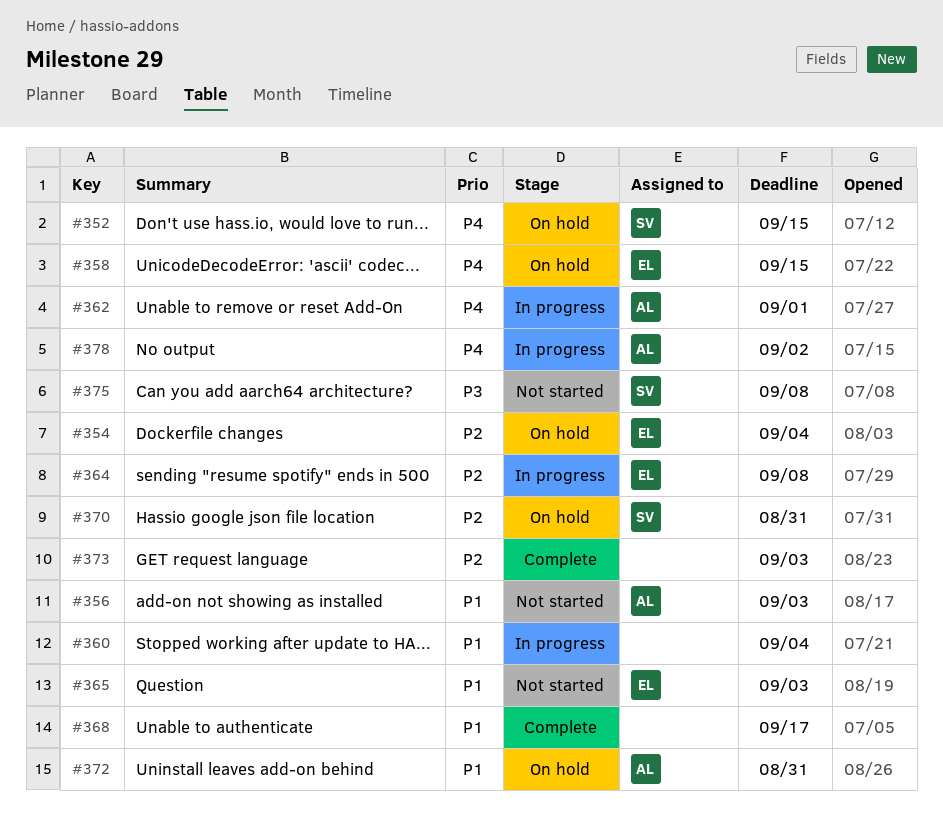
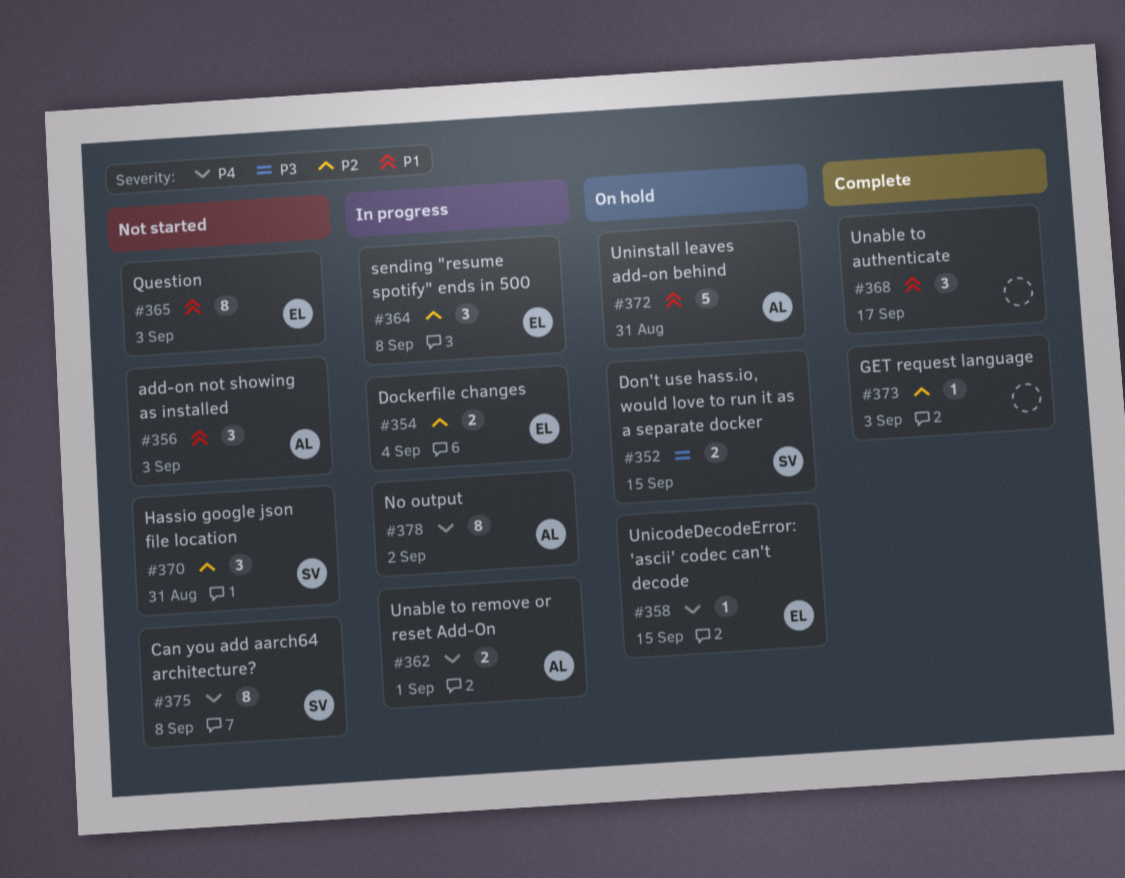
#352, priority: P4 -> P3
#354, status: On hold -> In progress
#360: present -> none
#370, status: On hold -> Not started
#375, priority: P3 -> P4

